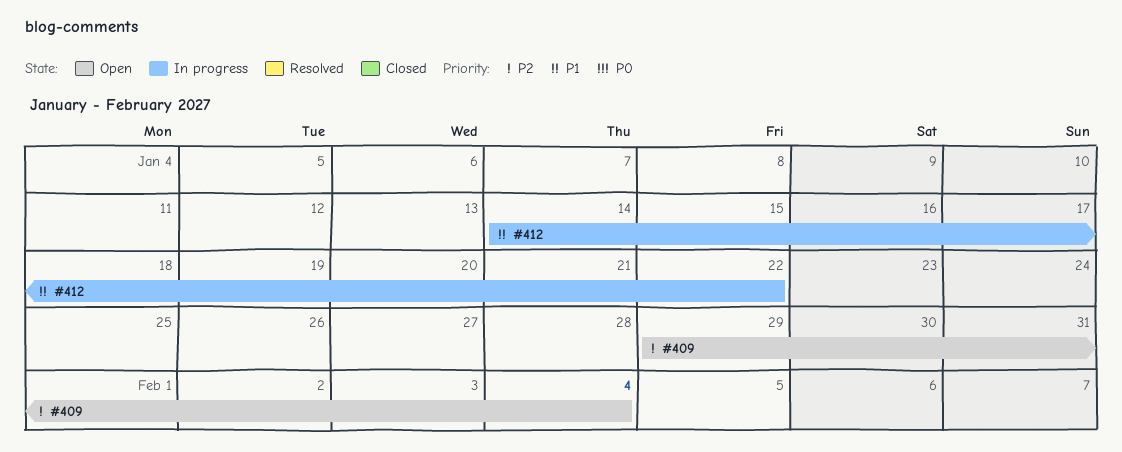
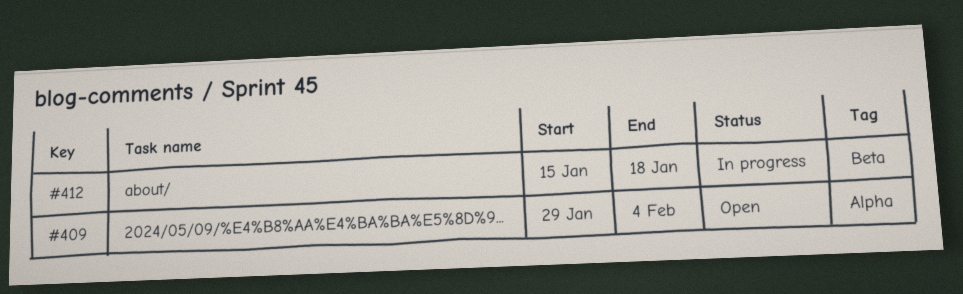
#412, start: Jan 14 -> Jan 15
#412, due: Jan 22 -> Jan 18

